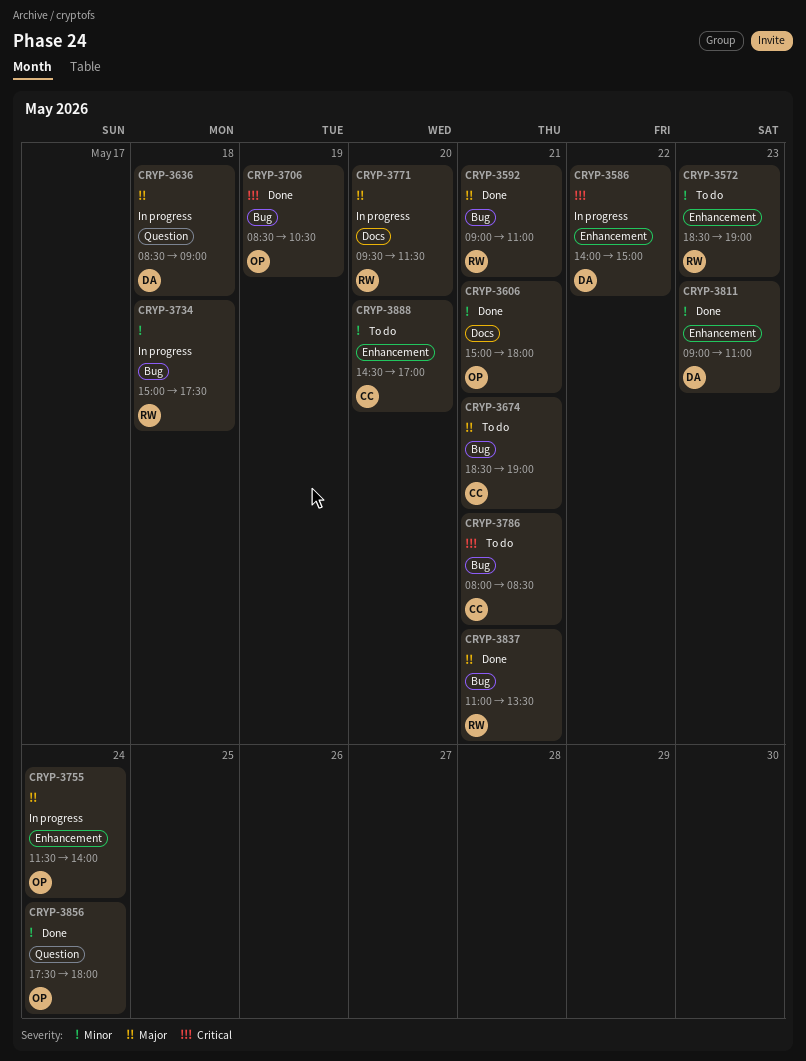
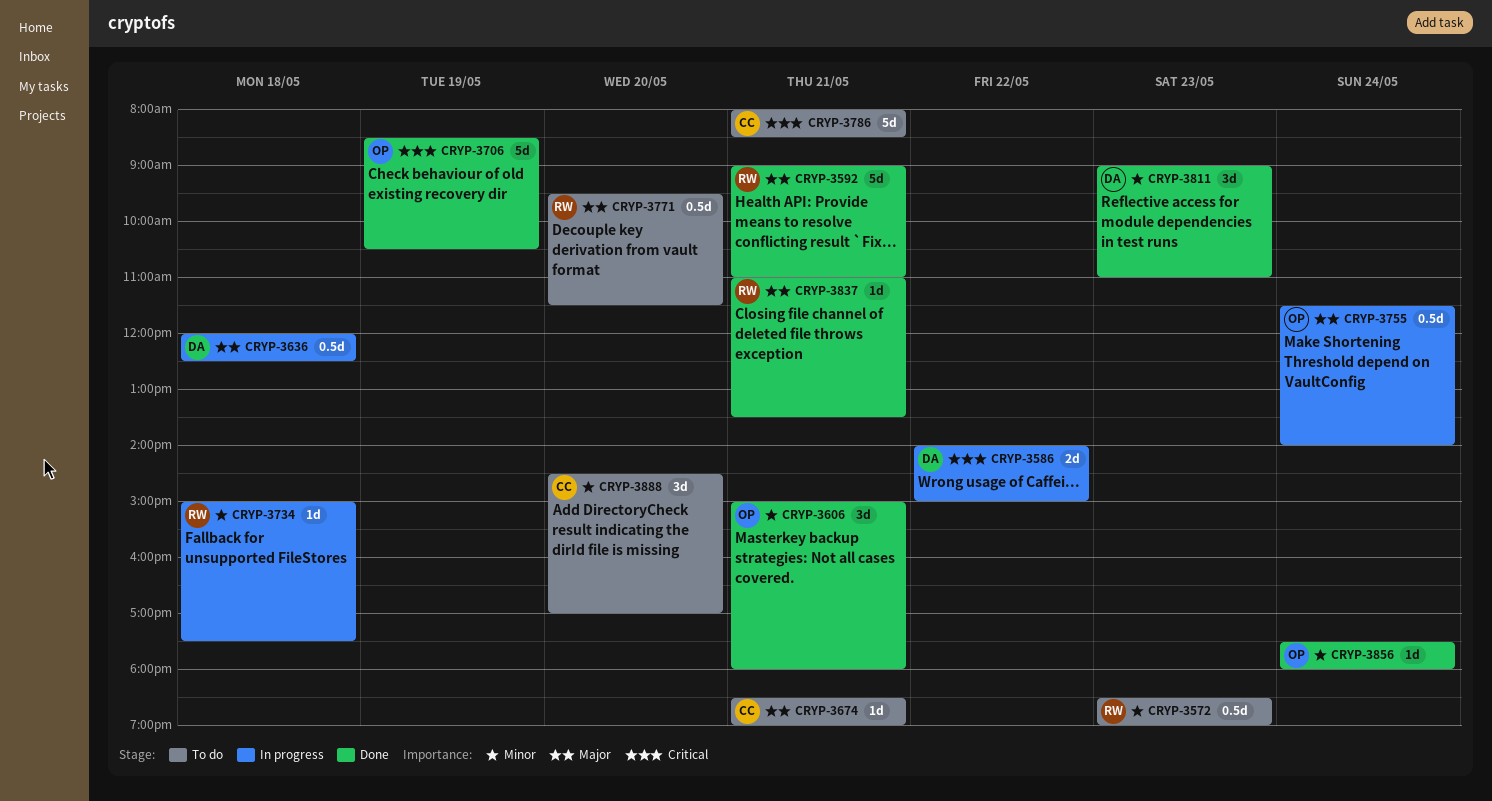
CRYP-3636, begins: 08:30 -> 12:00
CRYP-3636, ends: 09:00 -> 12:30
CRYP-3771, status: In progress -> To do

